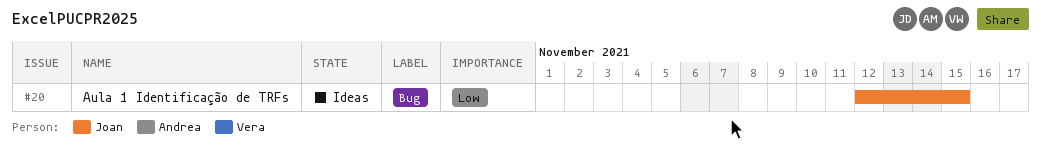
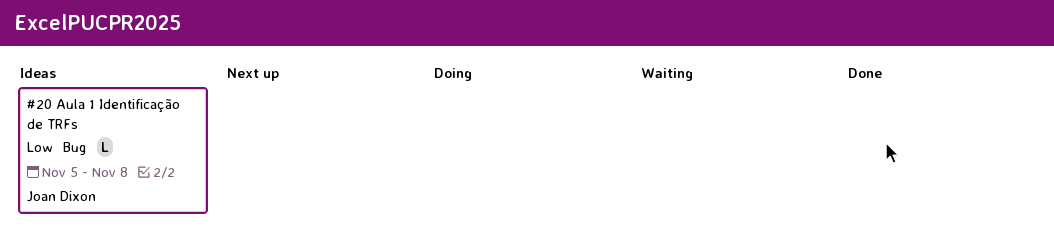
#20, start: Nov 12 -> Nov 5
#20, due: Nov 15 -> Nov 8

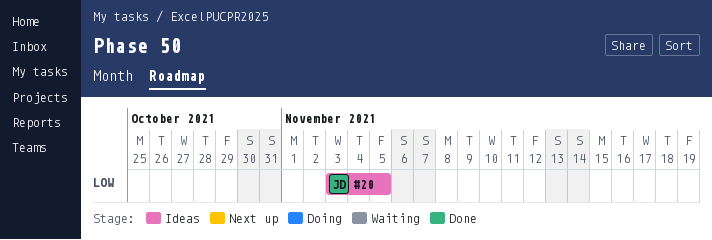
#20, start: Nov 5 -> Nov 3
#20, due: Nov 8 -> Nov 5

